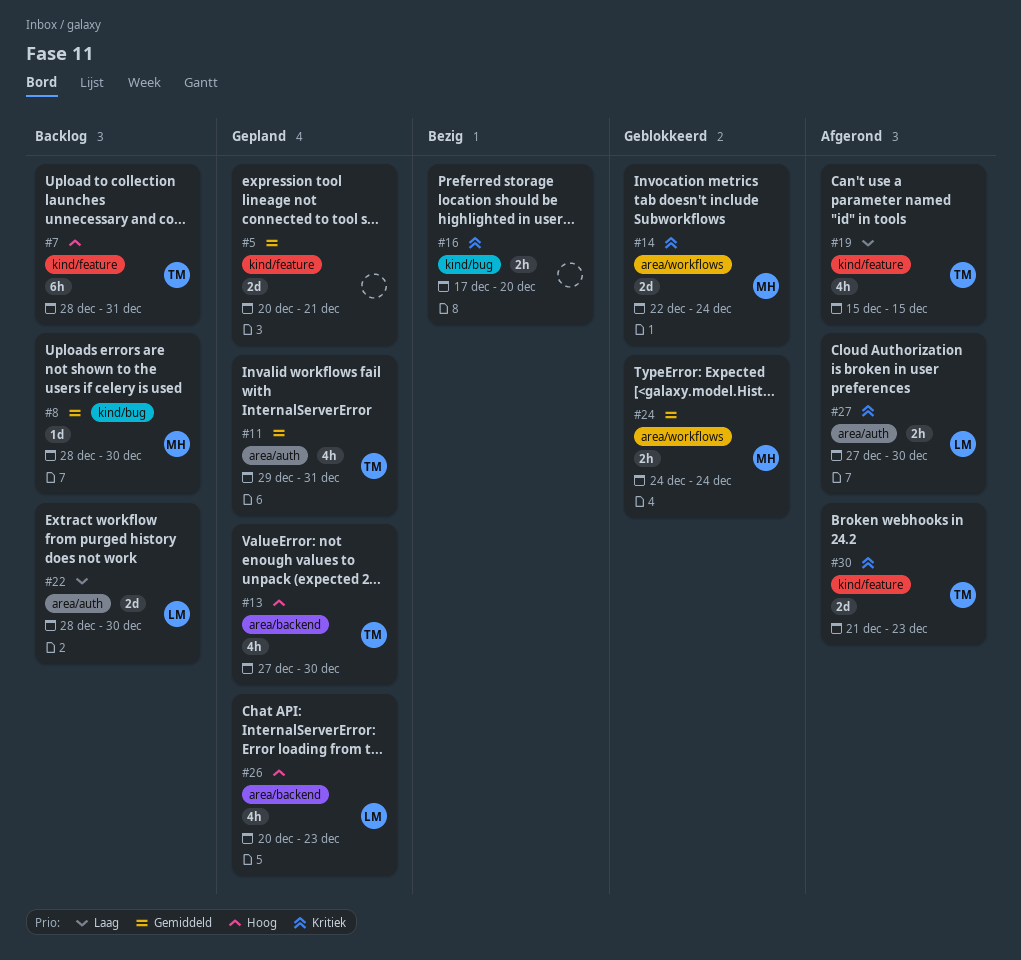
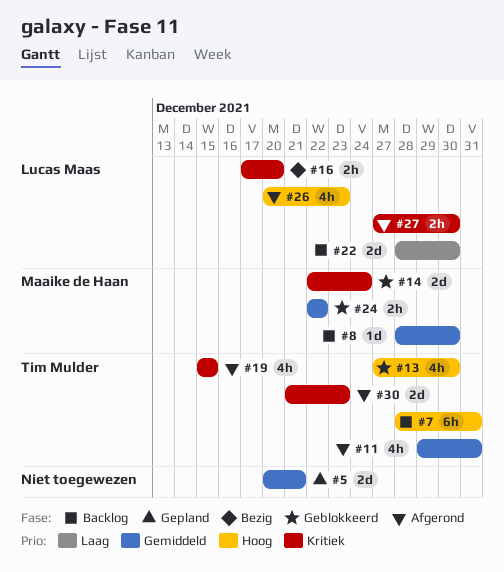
#11, status: Gepland -> Afgerond
#13, status: Gepland -> Geblokkeerd
#16, owner: none -> Lucas Maas
#19, priority: Laag -> Kritiek
#24, start: Dec 24 -> Dec 22
#24, due: Dec 24 -> Dec 22
#26, status: Gepland -> Afgerond

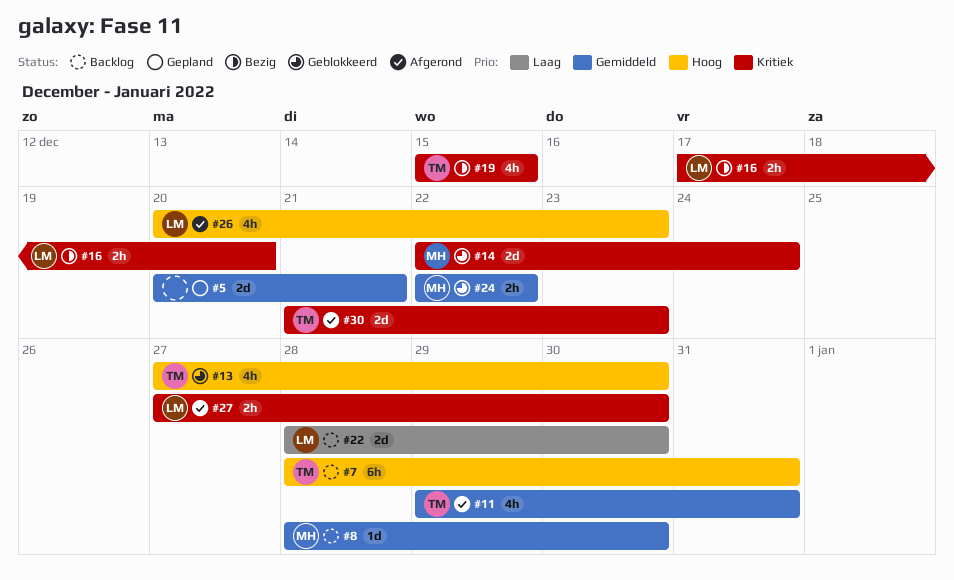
#19, status: Afgerond -> Bezig

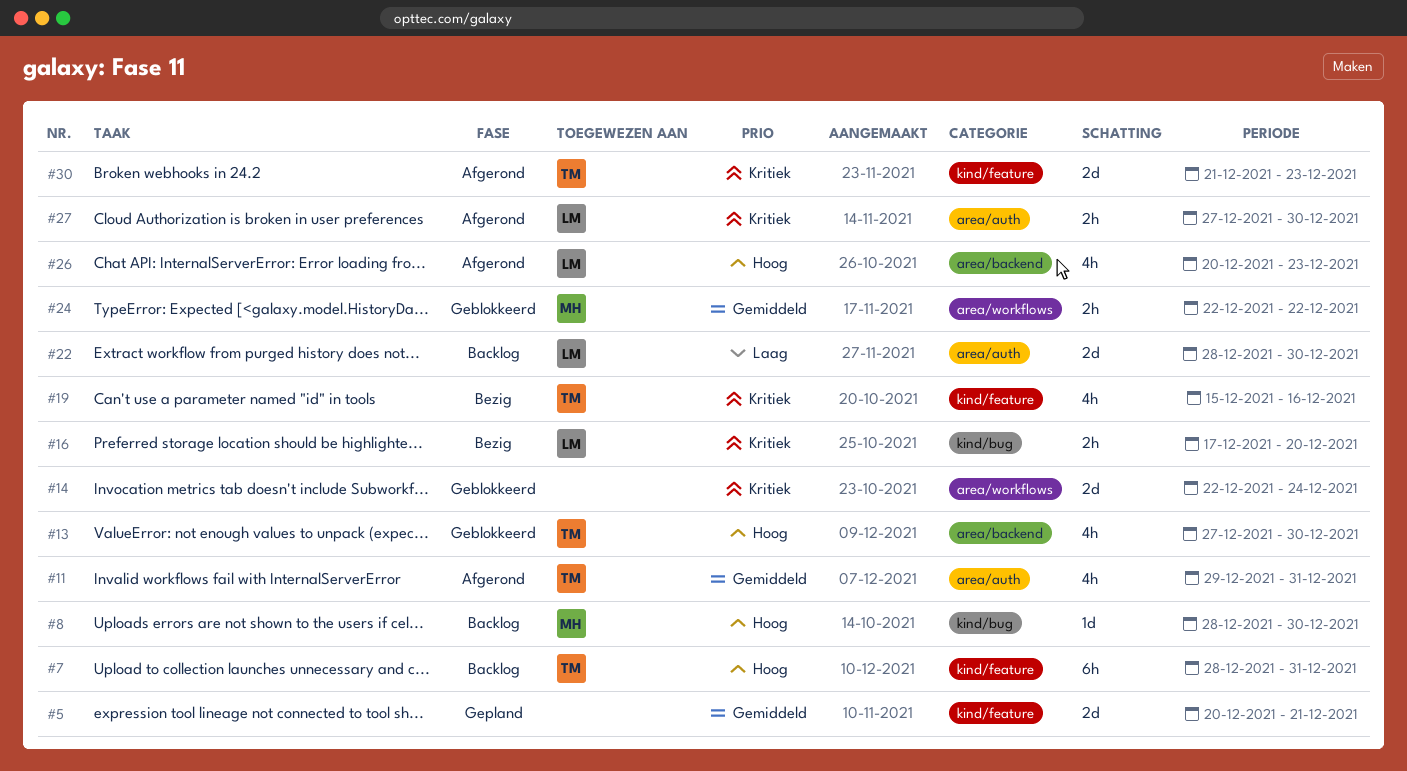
#8, priority: Gemiddeld -> Hoog
#14, owner: MH -> none
#19, due: Dec 15 -> Dec 16

